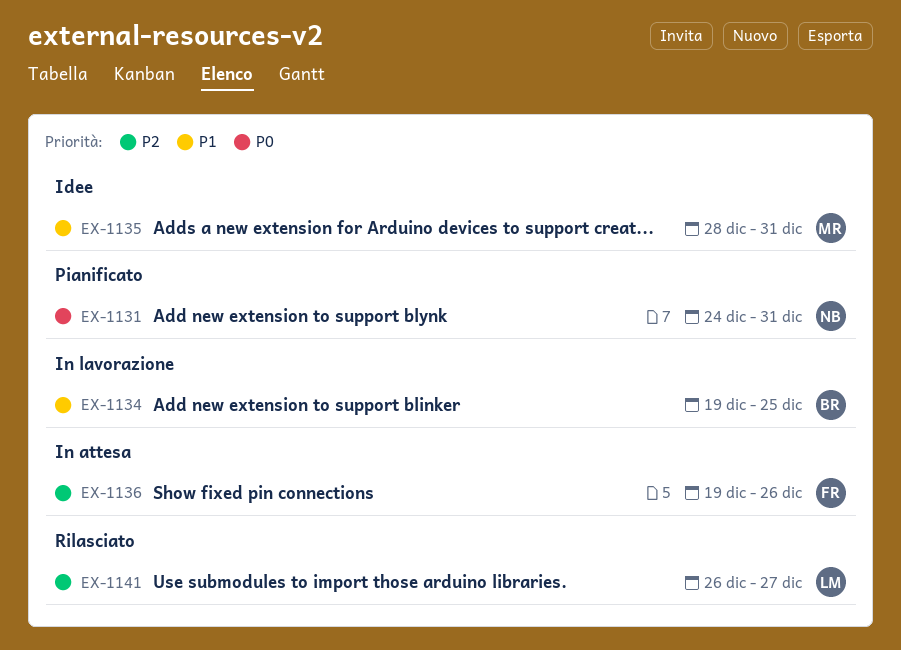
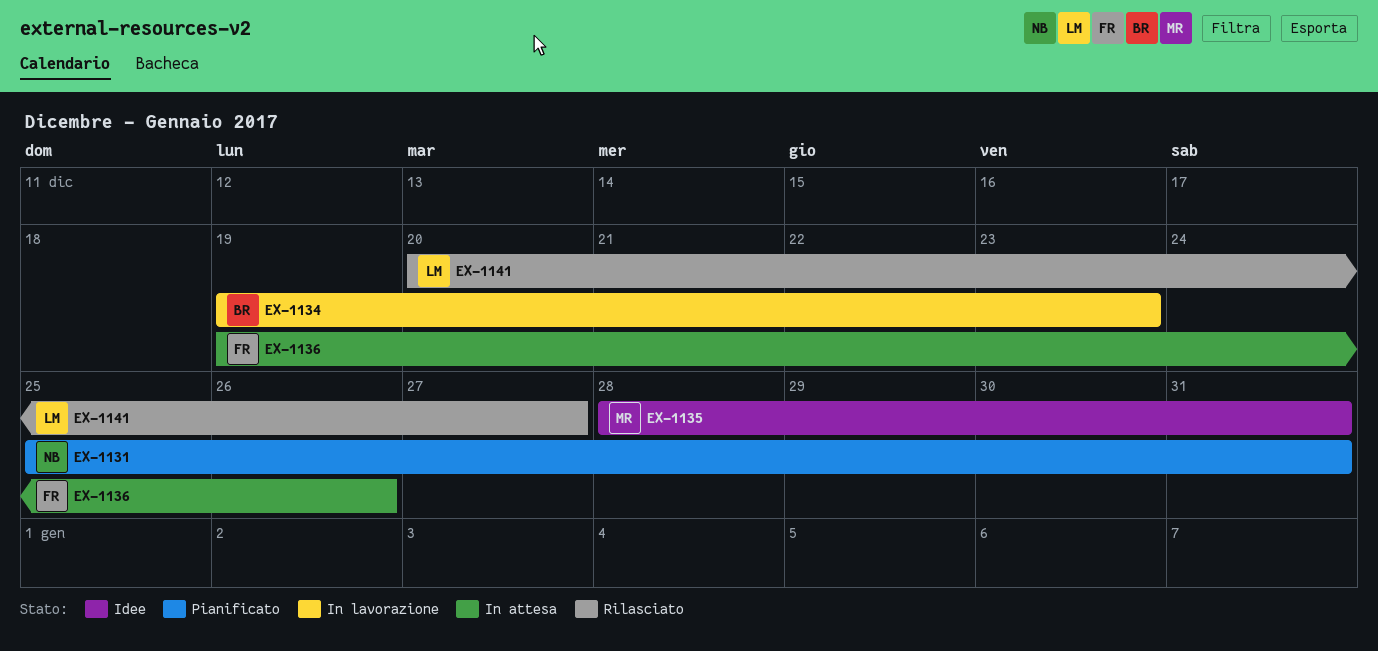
EX-1131, start: Dec 24 -> Dec 25
EX-1134, due: Dec 25 -> Dec 23
EX-1141, start: Dec 26 -> Dec 20

